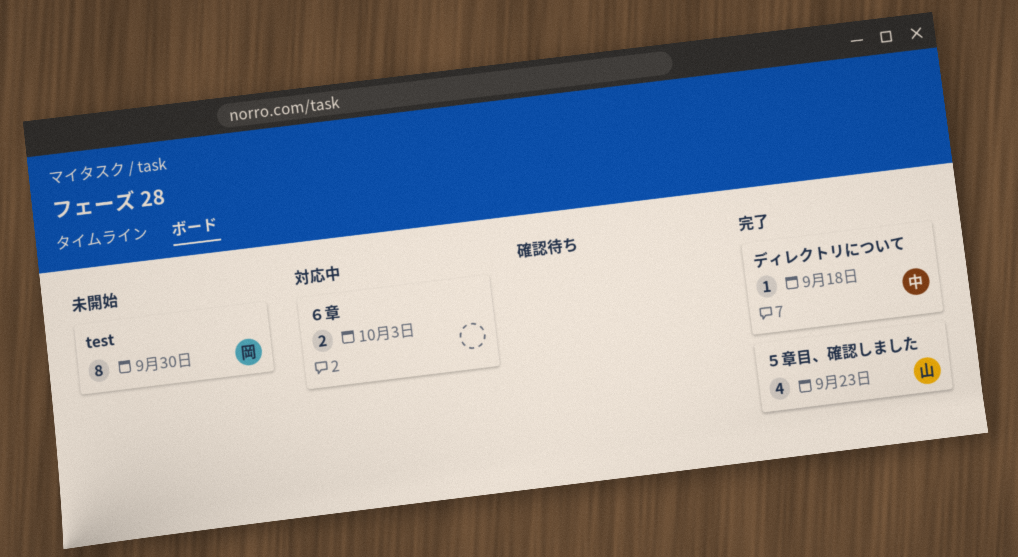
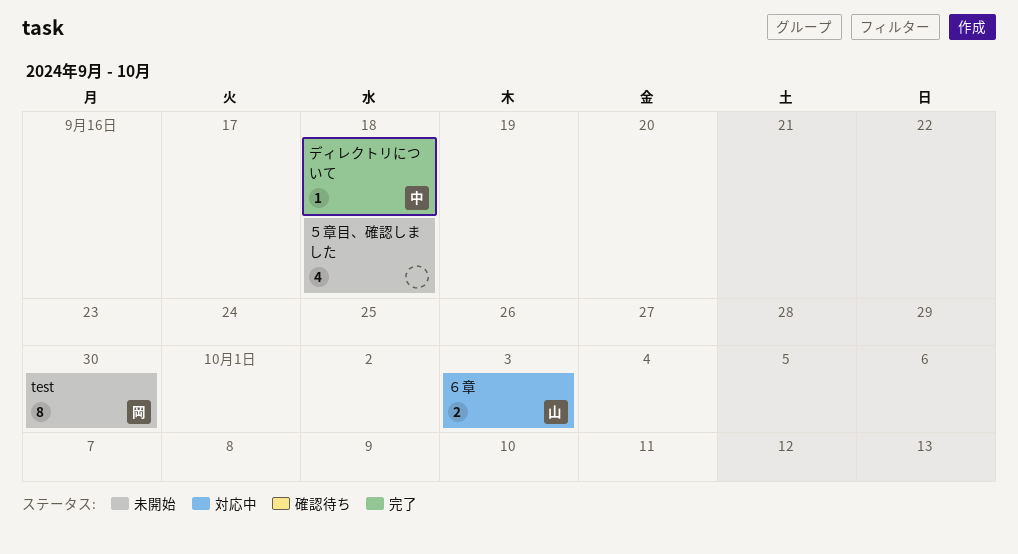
５章目、確認しました, status: 完了 -> 未開始
５章目、確認しました, owner: 山 -> none
５章目、確認しました, due: Sep 23 -> Sep 18
６章, owner: none -> 山

